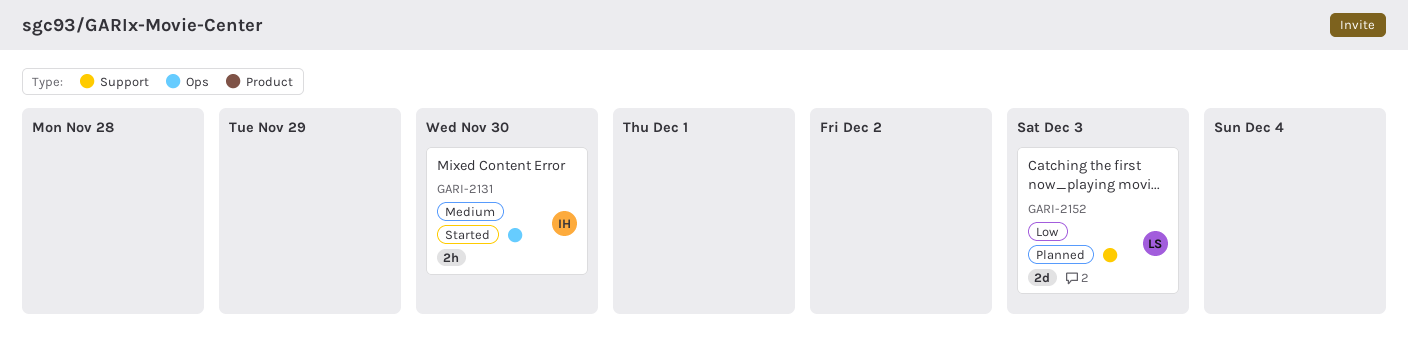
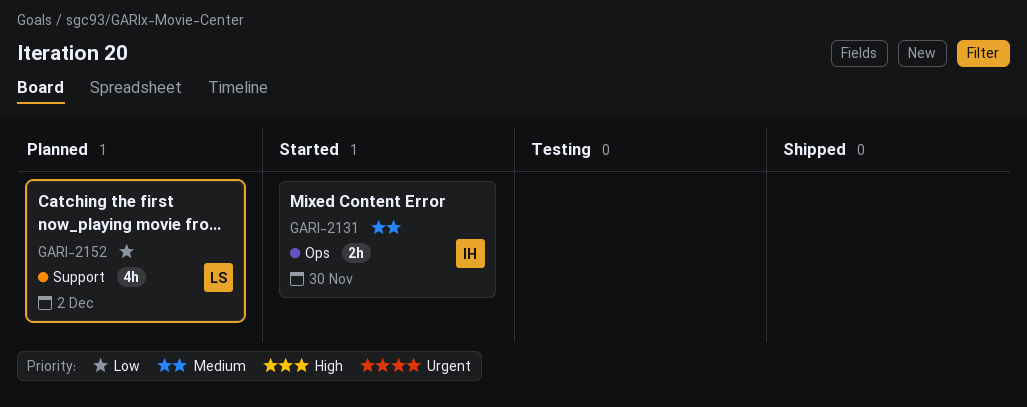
GARI-2152, estimate: 2d -> 4h
GARI-2152, due: Dec 3 -> Dec 2

